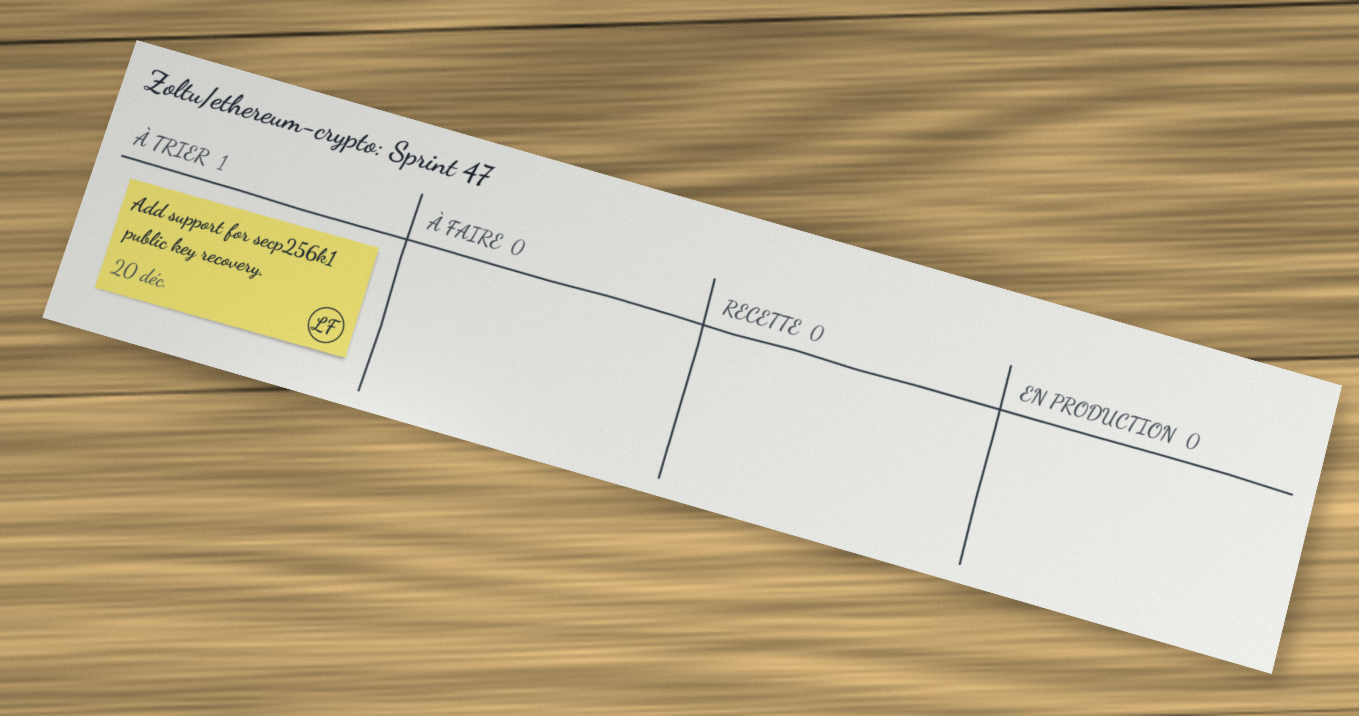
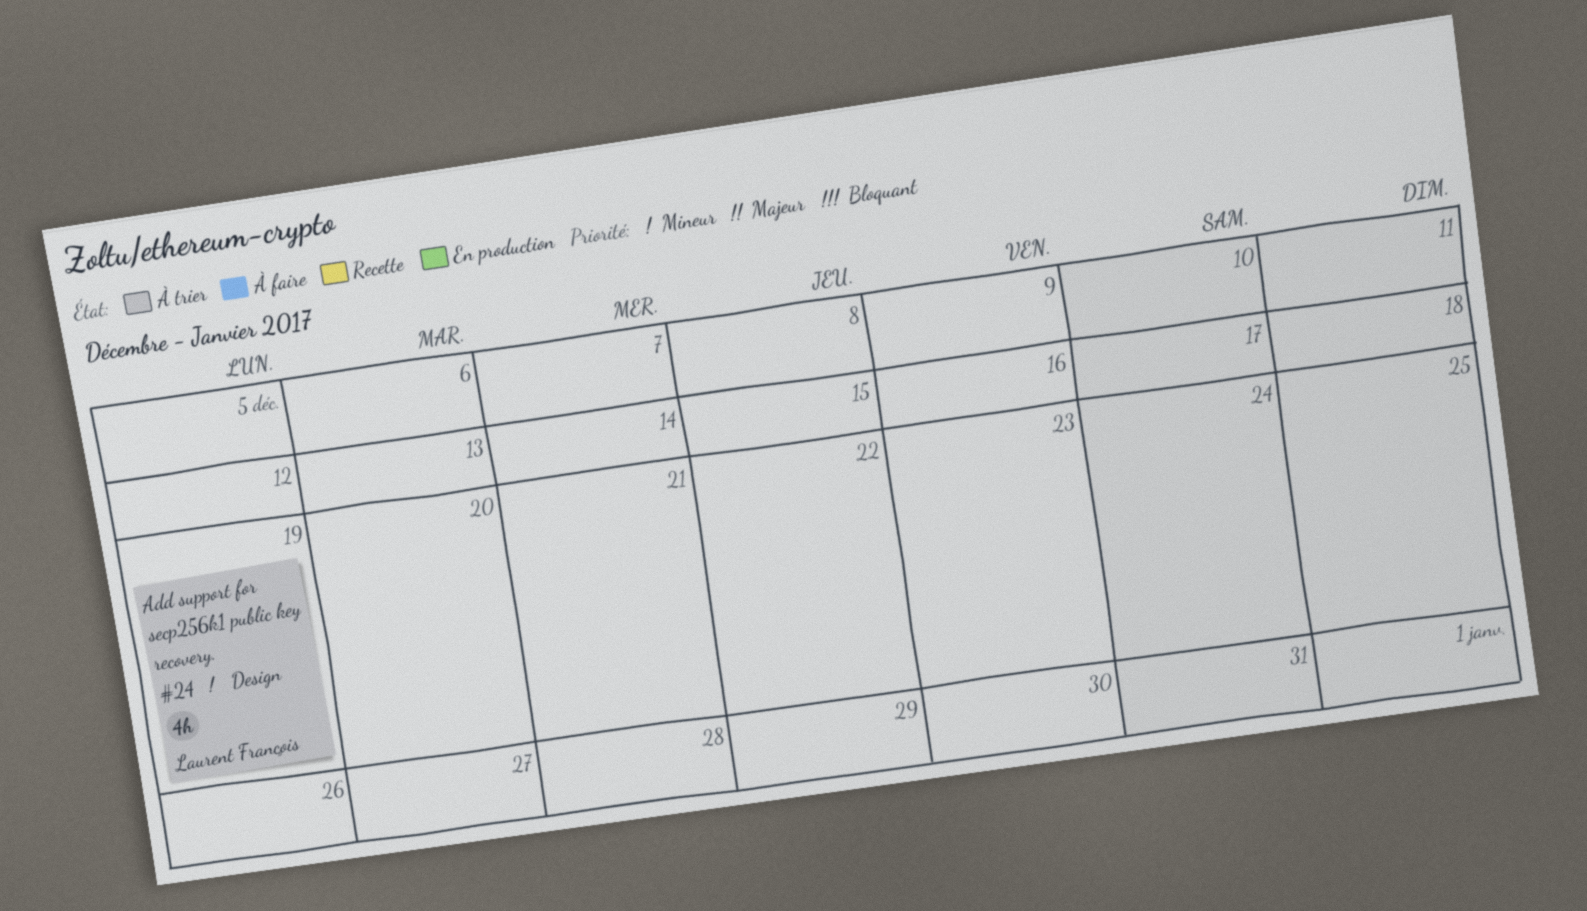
Add support for secp256k1 public key recovery., due: Dec 20 -> Dec 19

